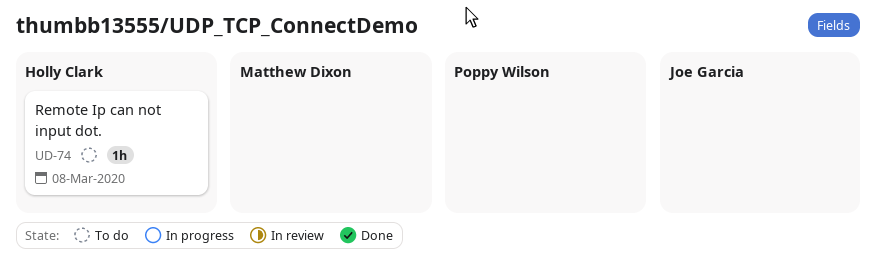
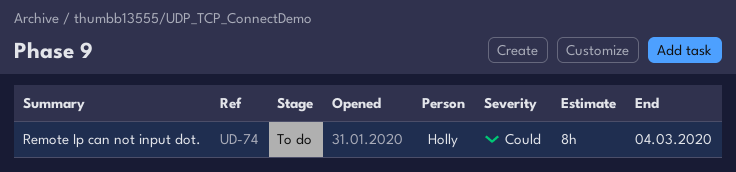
UD-74, estimate: 1h -> 8h
UD-74, due: Mar 8 -> Mar 4

